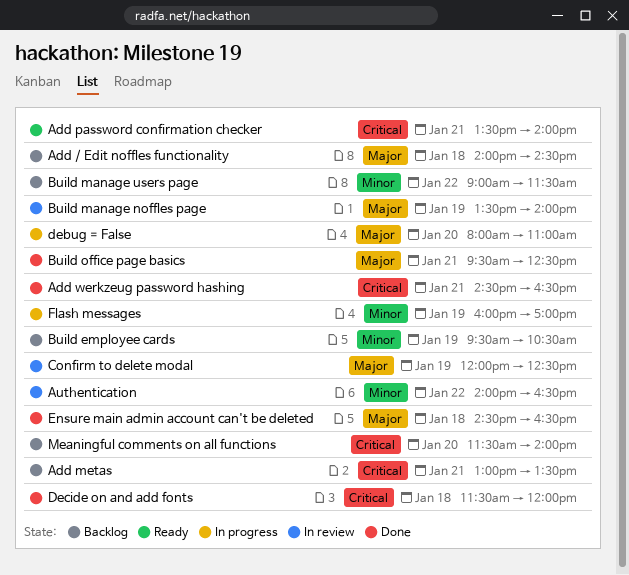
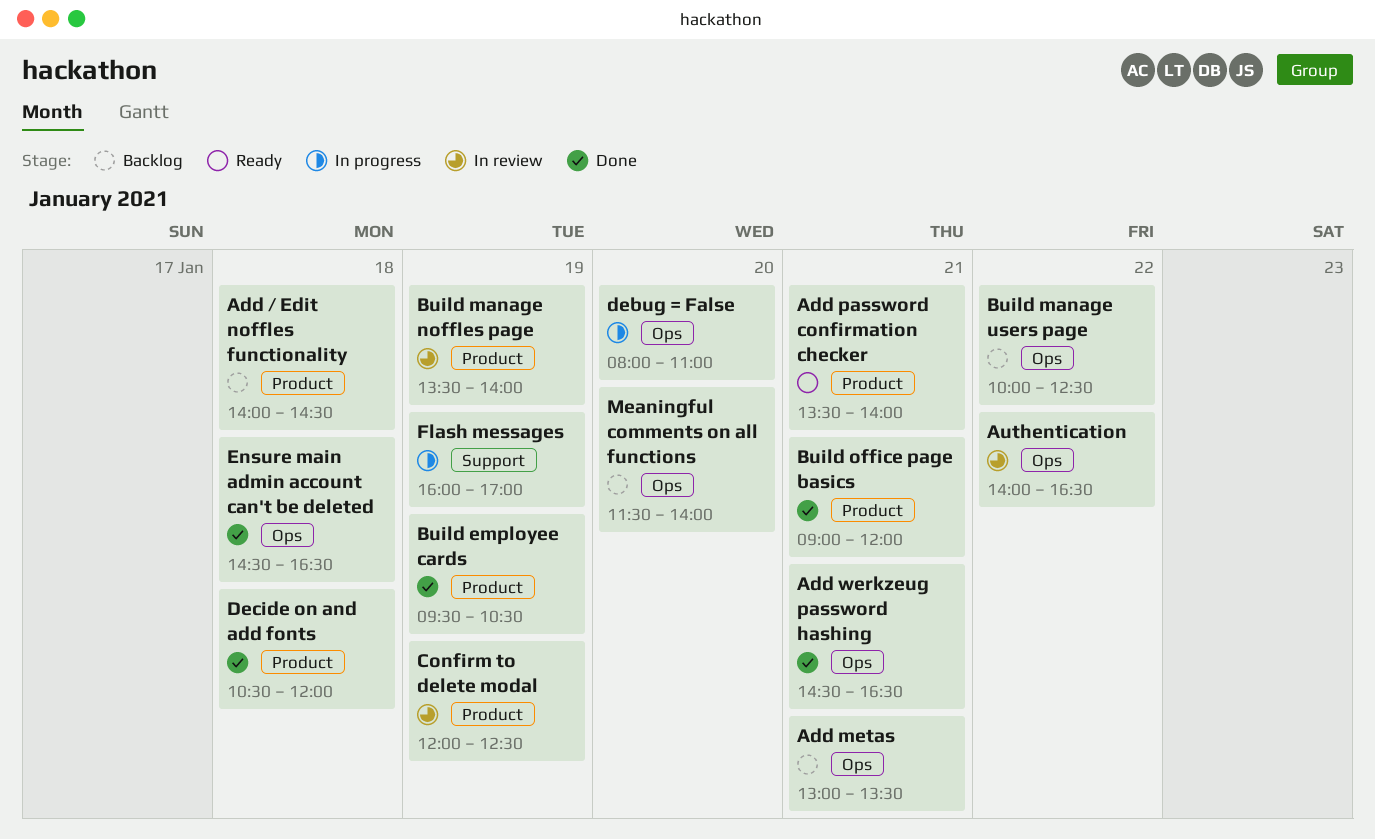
Build employee cards, status: Backlog -> Done
Build manage users page, begins: 09:00 -> 10:00
Build manage users page, ends: 11:30 -> 12:30
Build office page basics, begins: 09:30 -> 09:00
Build office page basics, ends: 12:30 -> 12:00
Decide on and add fonts, begins: 11:30 -> 10:30

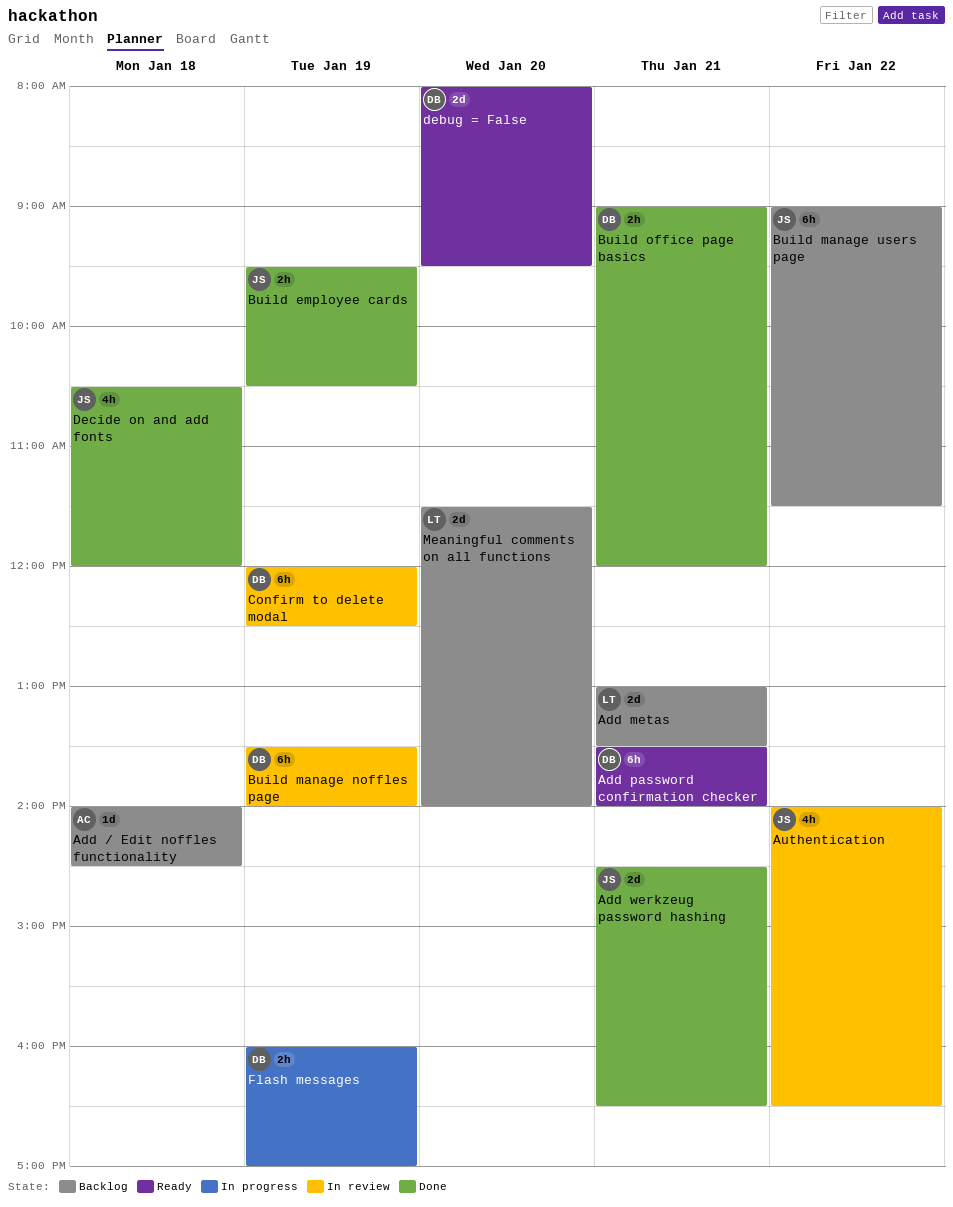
Build manage users page, begins: 10:00 -> 09:00
Build manage users page, ends: 12:30 -> 11:30
debug = False, status: In progress -> Ready
debug = False, ends: 11:00 -> 09:30
Ensure main admin account can't be deleted: present -> none

